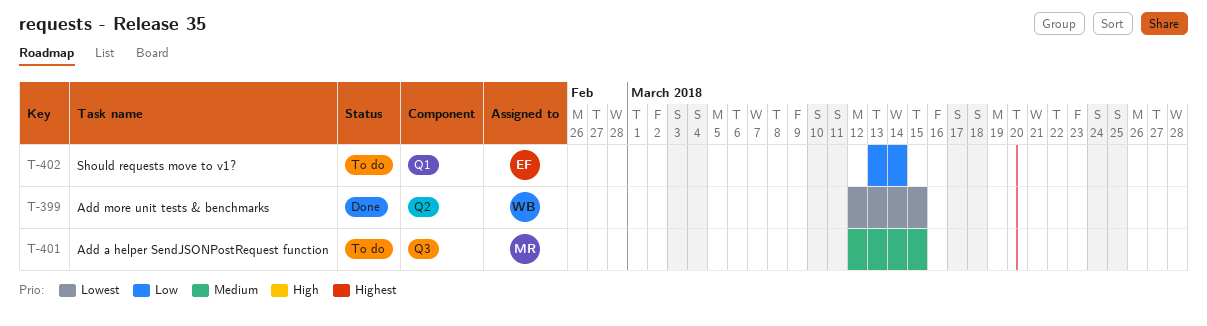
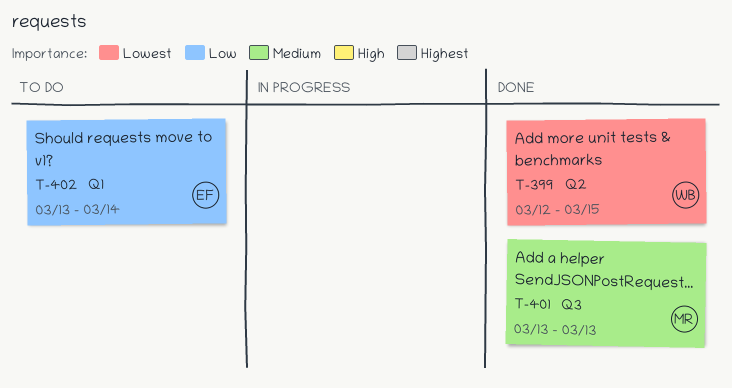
T-401, status: To do -> Done
T-401, start: Mar 12 -> Mar 13
T-401, due: Mar 15 -> Mar 13

